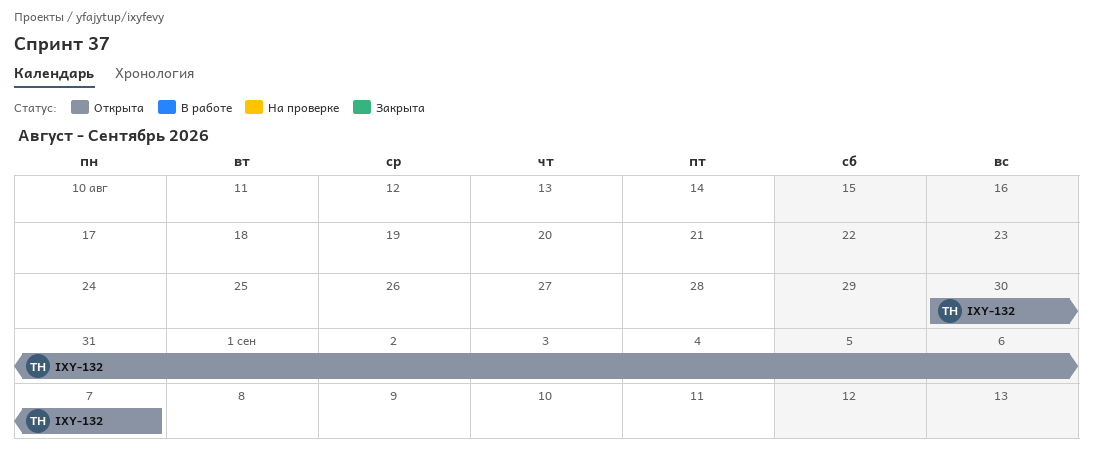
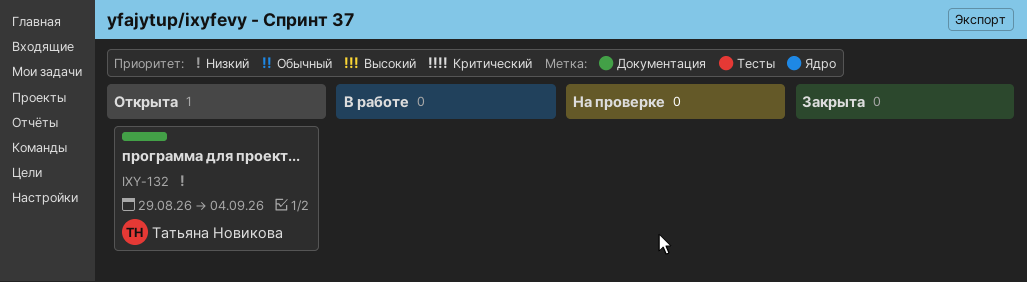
IXY-132, start: Aug 30 -> Aug 29
IXY-132, due: Sep 7 -> Sep 4

